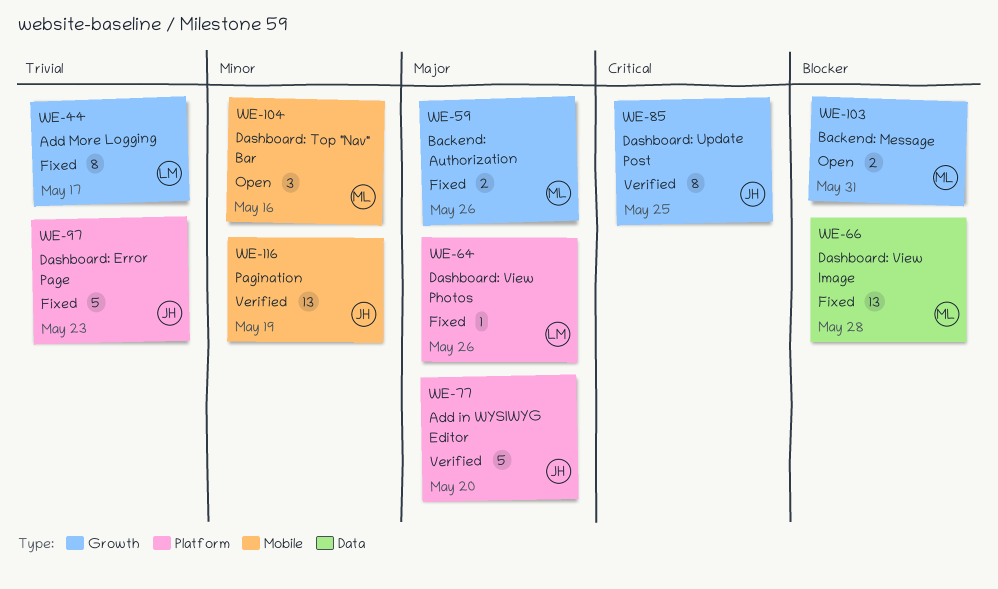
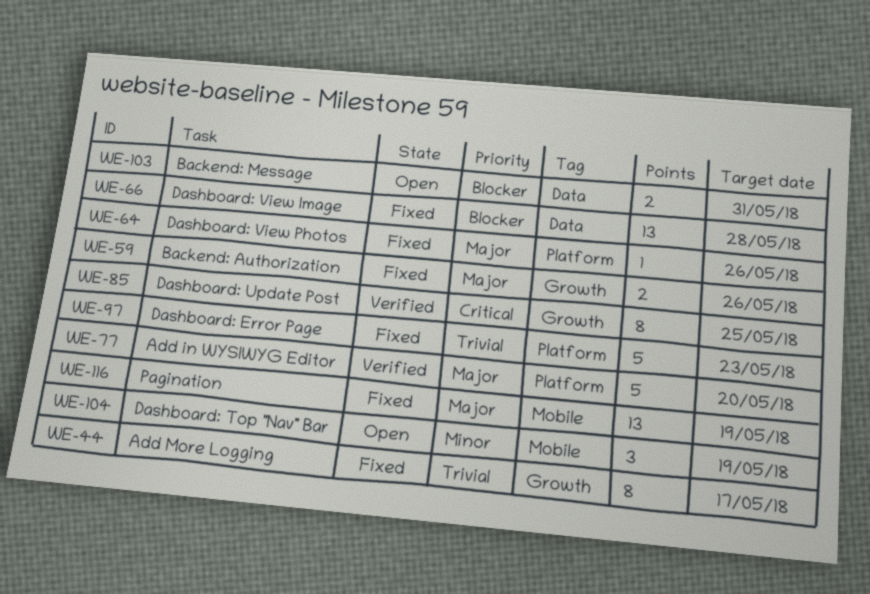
WE-103, label: Growth -> Data
WE-104, due: May 16 -> May 19
WE-116, status: Verified -> Fixed
WE-116, priority: Minor -> Major

